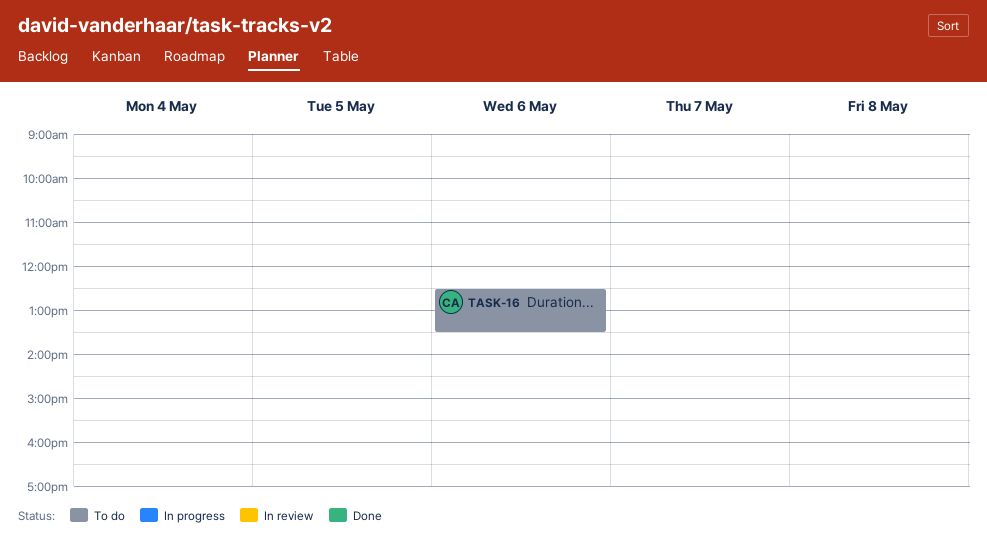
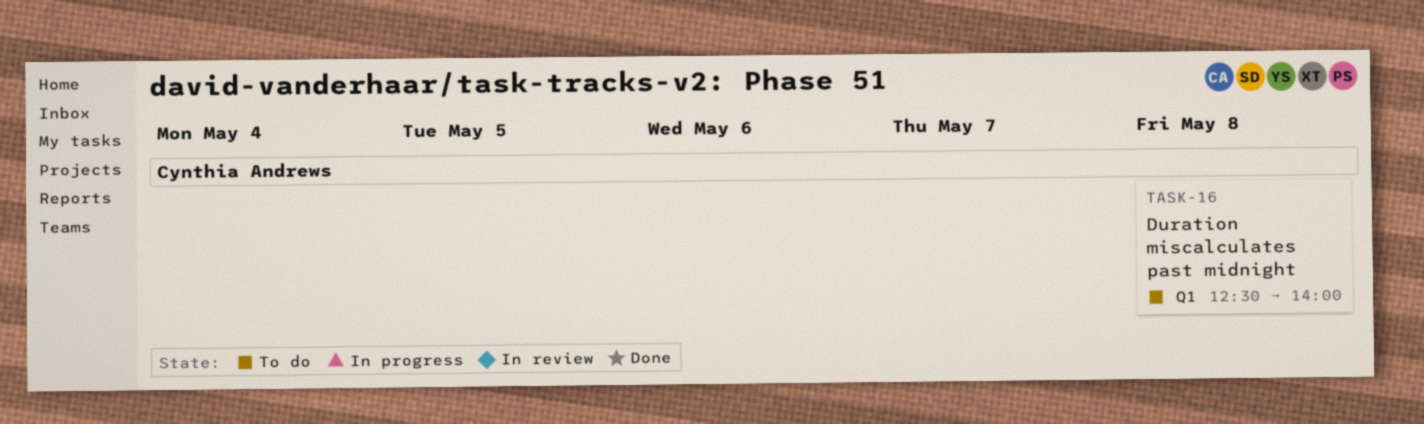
TASK-16, day: May 6 -> May 8
TASK-16, ends: 13:30 -> 14:00

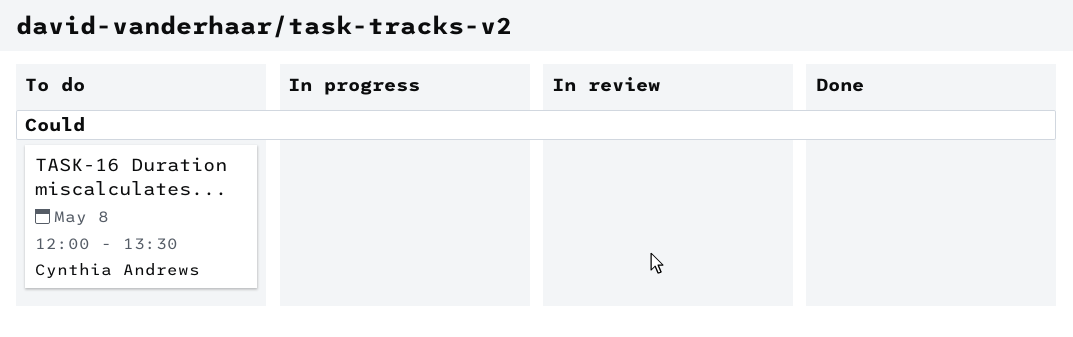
TASK-16, begins: 12:30 -> 12:00
TASK-16, ends: 14:00 -> 13:30

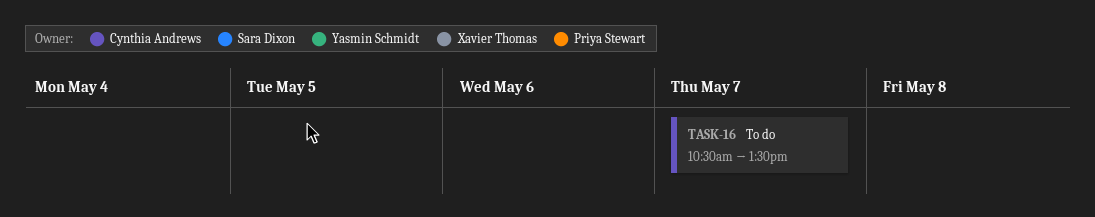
TASK-16, day: May 8 -> May 7
TASK-16, begins: 12:00 -> 10:30

